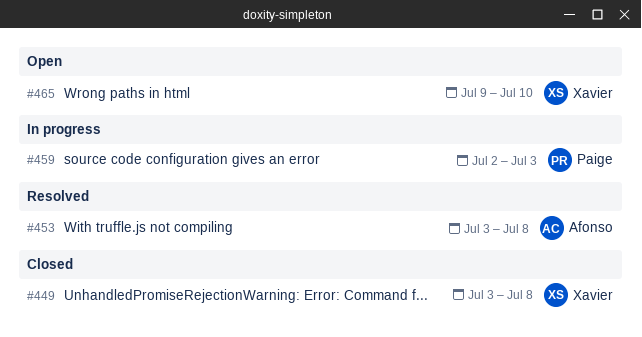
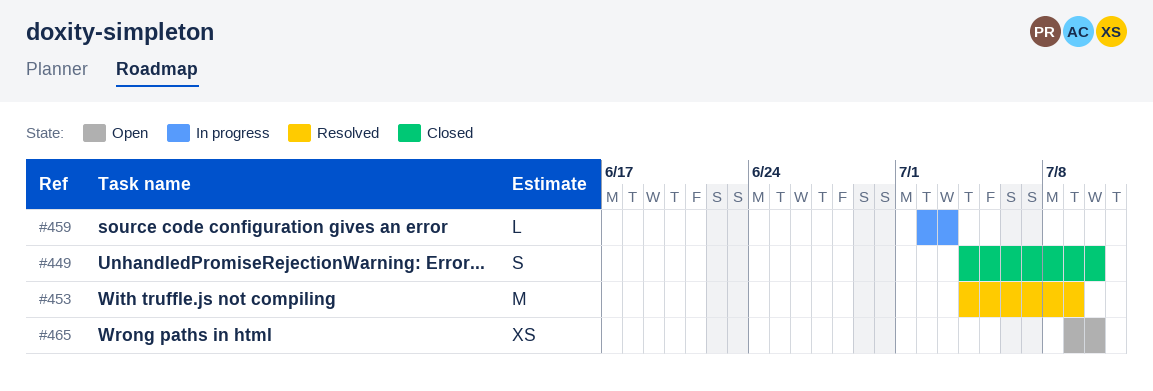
#449, start: Jul 3 -> Jul 4
#449, due: Jul 8 -> Jul 10
#453, start: Jul 3 -> Jul 4
#453, due: Jul 8 -> Jul 9

